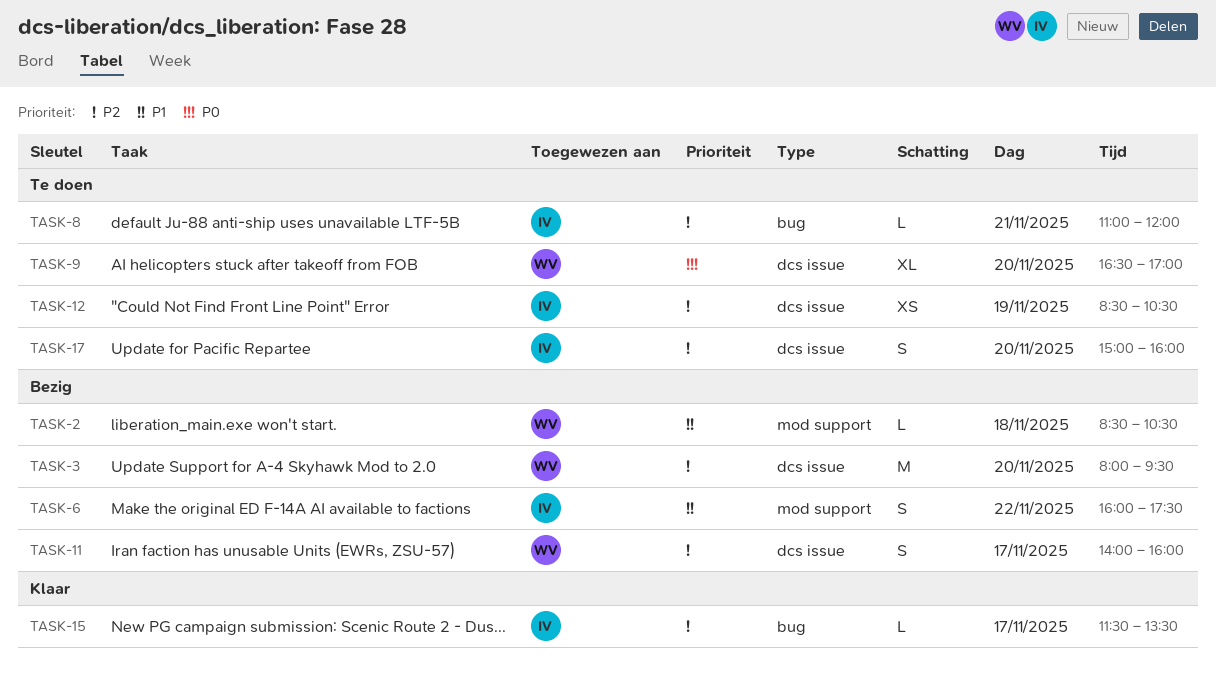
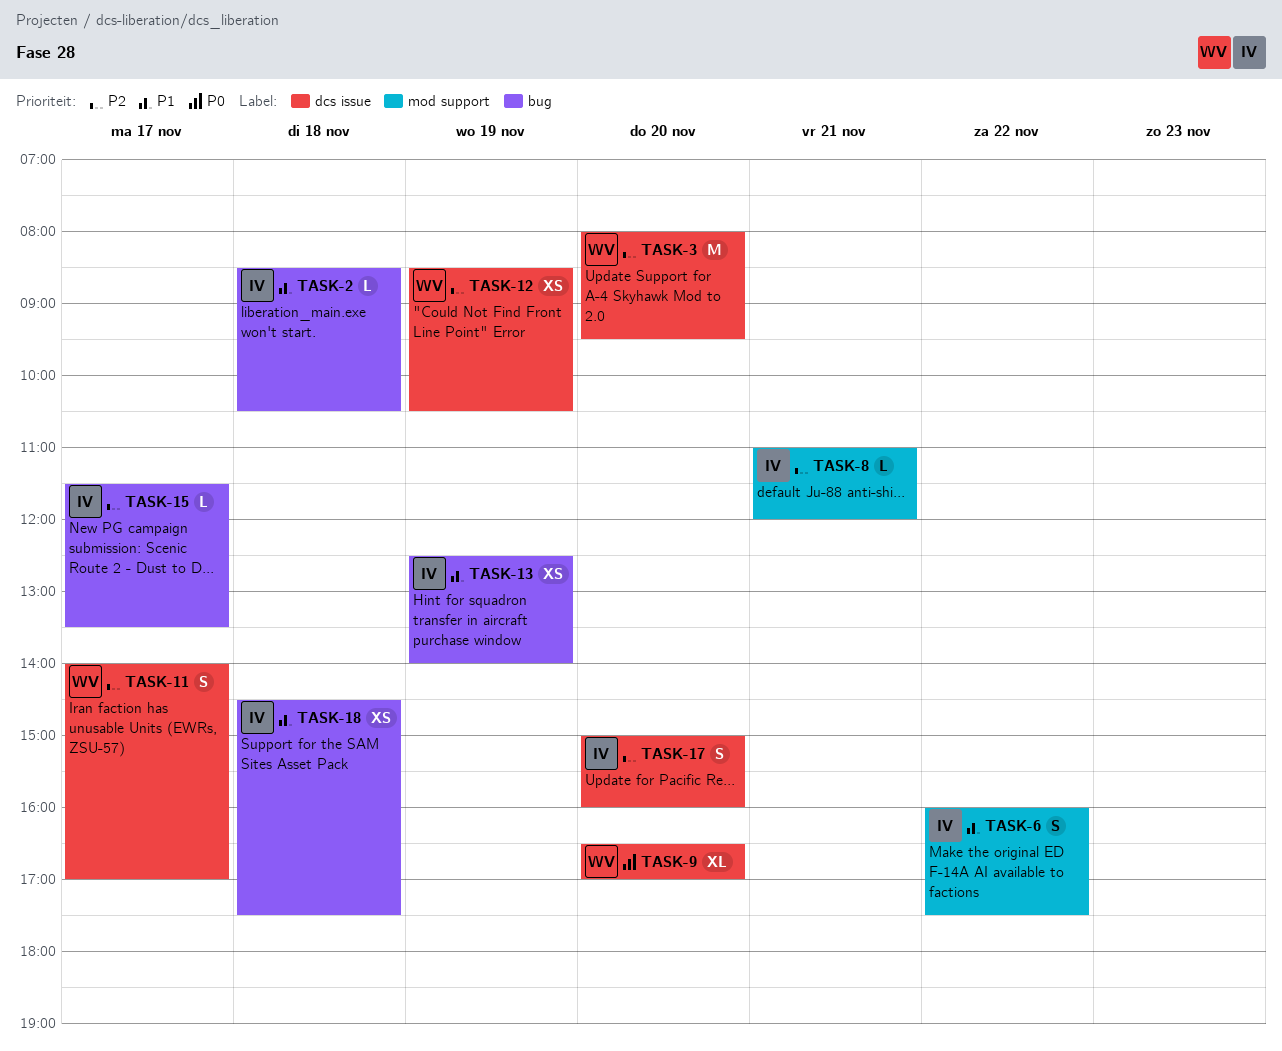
TASK-2, owner: WV -> IV
TASK-2, label: mod support -> bug
TASK-8, label: bug -> mod support
TASK-11, ends: 16:00 -> 17:00
TASK-12, owner: IV -> WV
TASK-13: none -> present
TASK-18: none -> present

